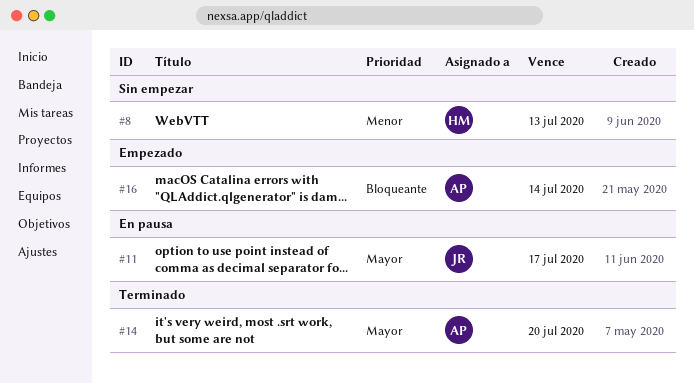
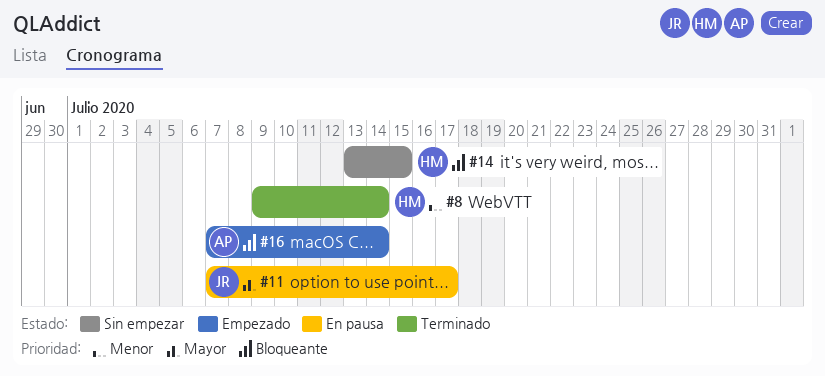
#8, status: Sin empezar -> Terminado
#8, due: Jul 13 -> Jul 14
#14, status: Terminado -> Sin empezar
#14, owner: AP -> HM
#14, priority: Mayor -> Bloqueante
#14, due: Jul 20 -> Jul 15

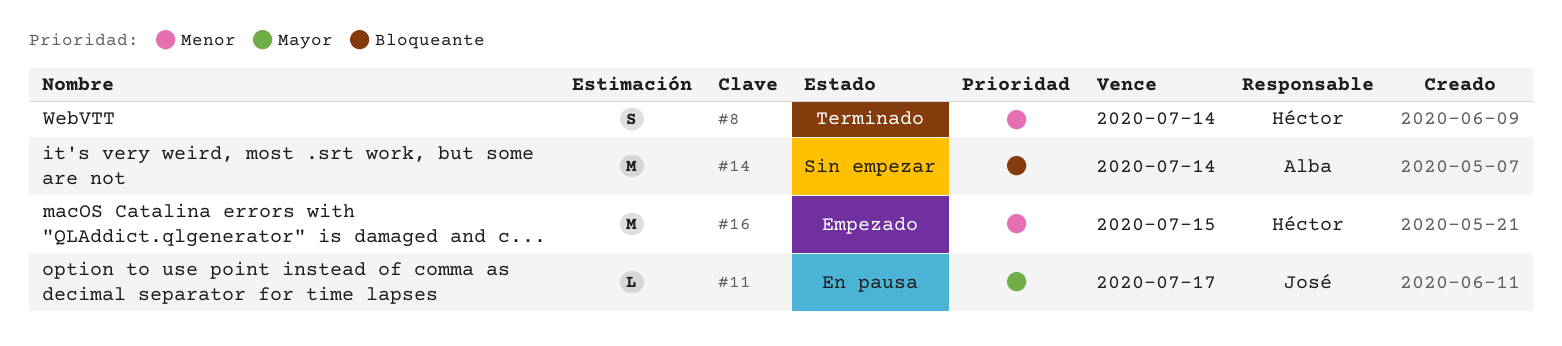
#14, owner: Héctor -> Alba
#14, due: Jul 15 -> Jul 14
#16, owner: Alba -> Héctor
#16, priority: Bloqueante -> Menor
#16, due: Jul 14 -> Jul 15

